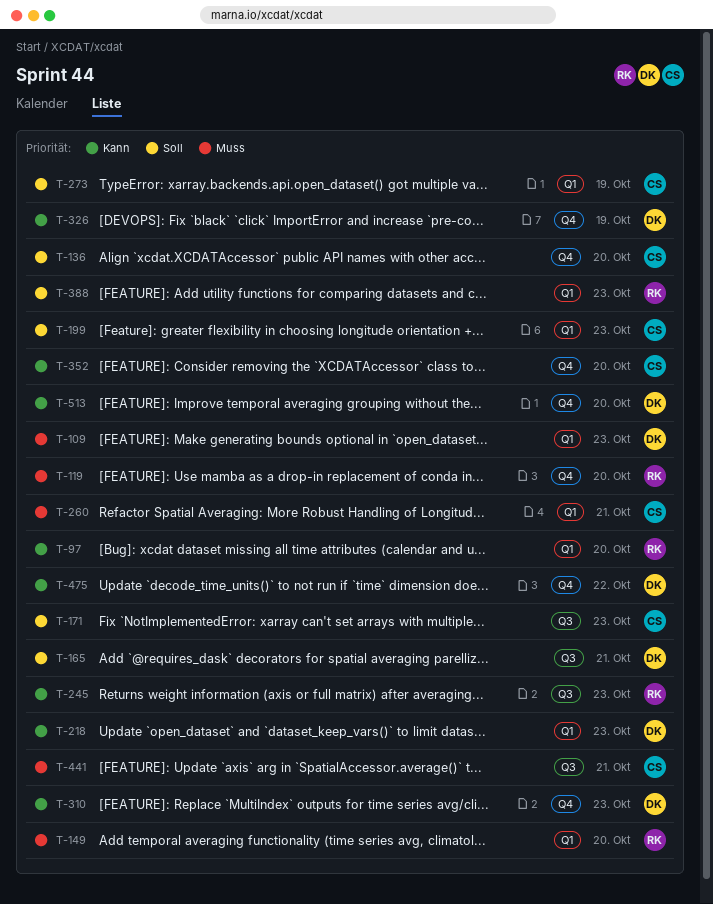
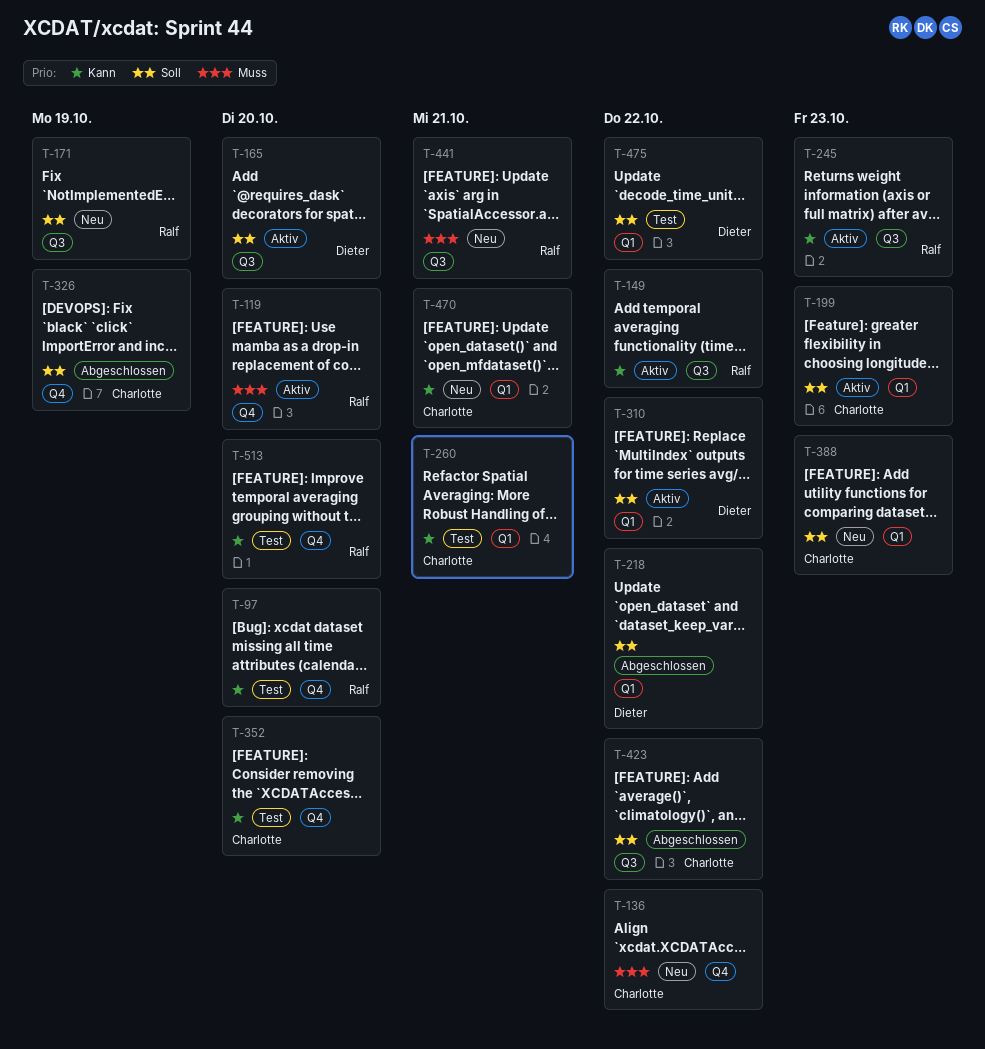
T-97, label: Q1 -> Q4
T-109: present -> none
T-136, priority: Soll -> Muss
T-136, due: Oct 20 -> Oct 22
T-149, priority: Muss -> Kann
T-149, label: Q1 -> Q3
T-149, due: Oct 20 -> Oct 22
T-165, due: Oct 21 -> Oct 20
T-171, owner: Charlotte -> Ralf
T-171, due: Oct 23 -> Oct 19
T-218, priority: Kann -> Soll
T-218, due: Oct 23 -> Oct 22
T-260, priority: Muss -> Kann
T-273: present -> none
T-310, priority: Kann -> Soll
T-310, label: Q4 -> Q1
T-310, due: Oct 23 -> Oct 22
T-326, owner: Dieter -> Charlotte
T-326, priority: Kann -> Soll
T-388, owner: Ralf -> Charlotte
T-423: none -> present
T-441, owner: Charlotte -> Ralf
T-470: none -> present
T-475, priority: Kann -> Soll
T-475, label: Q4 -> Q1
T-513, owner: Dieter -> Ralf

